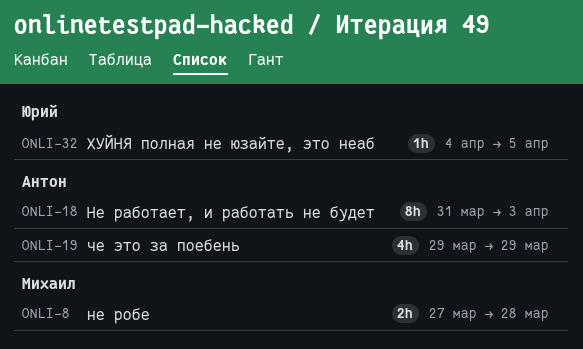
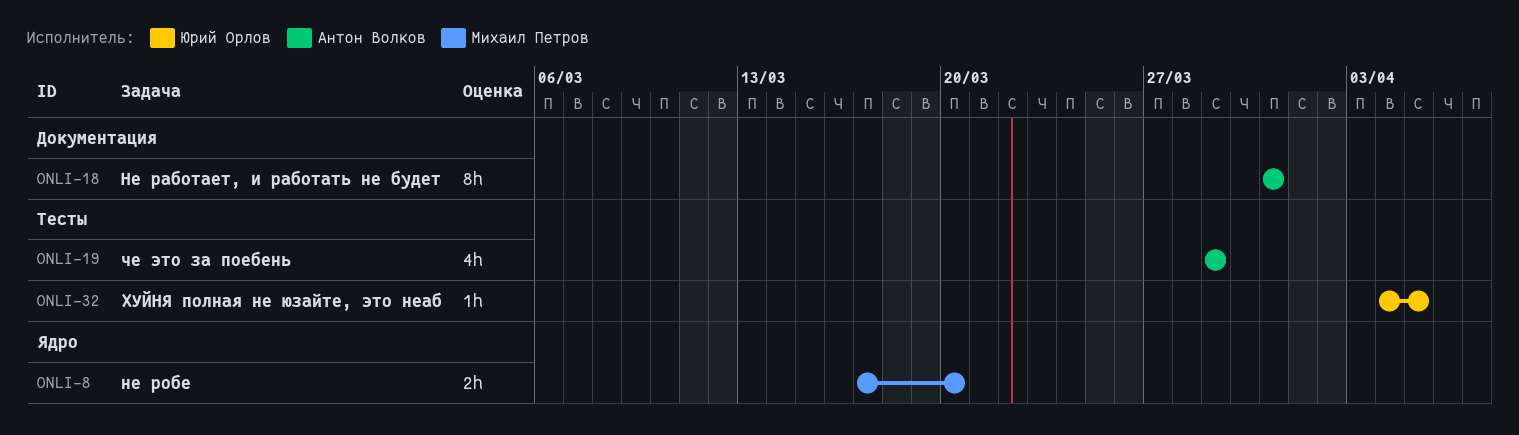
ONLI-8, start: Mar 27 -> Mar 17
ONLI-8, due: Mar 28 -> Mar 20
ONLI-18, due: Apr 3 -> Mar 31

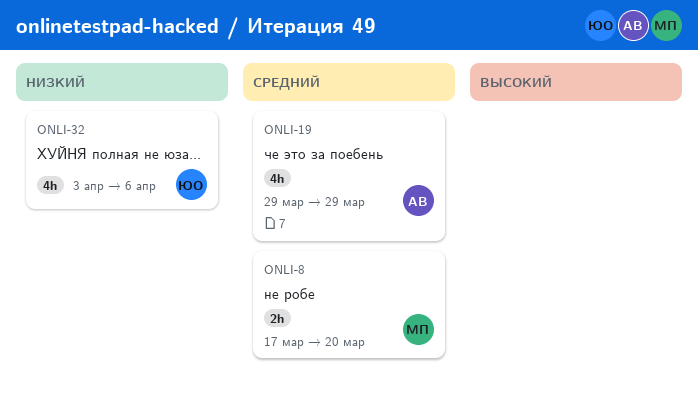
ONLI-18: present -> none
ONLI-32, estimate: 1h -> 4h
ONLI-32, start: Apr 4 -> Apr 3
ONLI-32, due: Apr 5 -> Apr 6

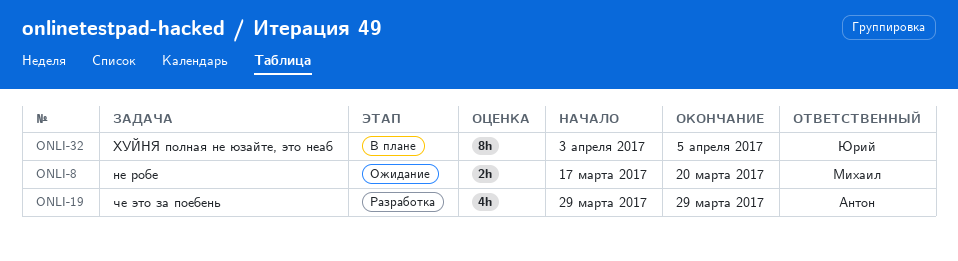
ONLI-32, estimate: 4h -> 8h
ONLI-32, due: Apr 6 -> Apr 5

